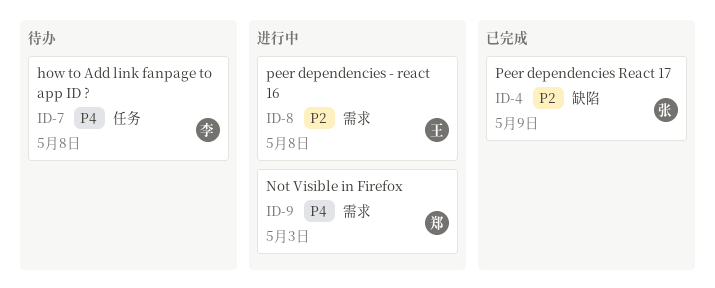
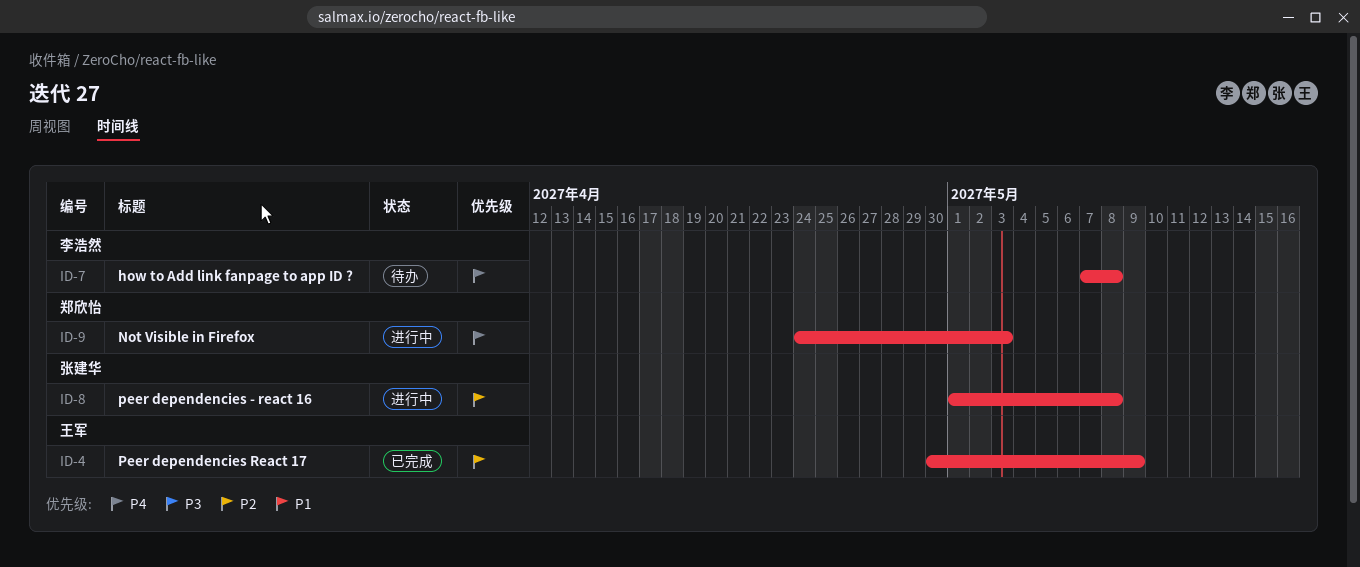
ID-4, owner: 张建华 -> 王军
ID-8, owner: 王军 -> 张建华

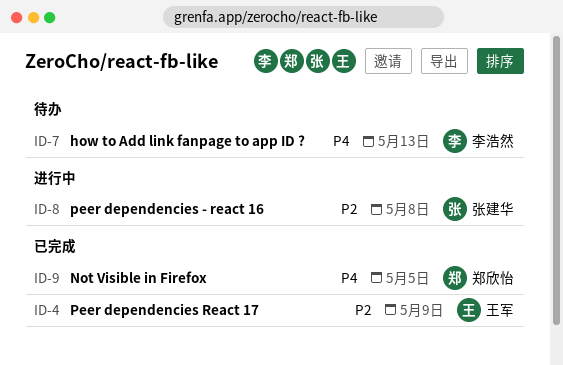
ID-7, due: May 8 -> May 13
ID-9, status: 进行中 -> 已完成
ID-9, due: May 3 -> May 5

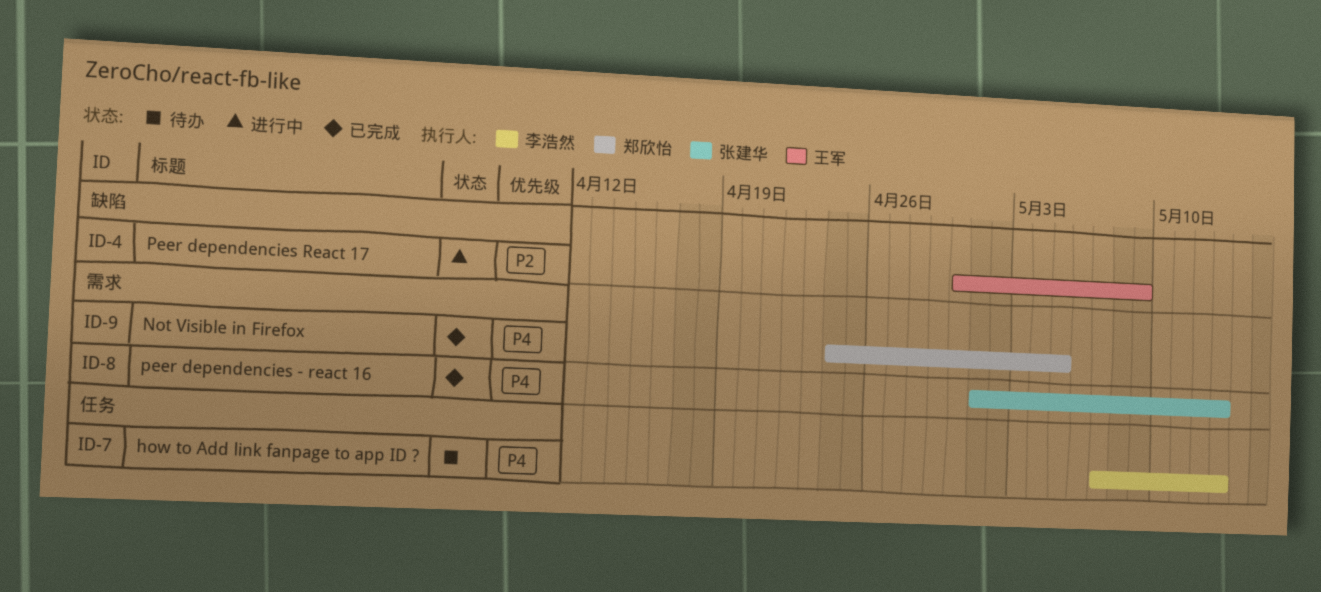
ID-4, status: 已完成 -> 进行中
ID-8, status: 进行中 -> 已完成
ID-8, priority: P2 -> P4
ID-8, due: May 8 -> May 13

